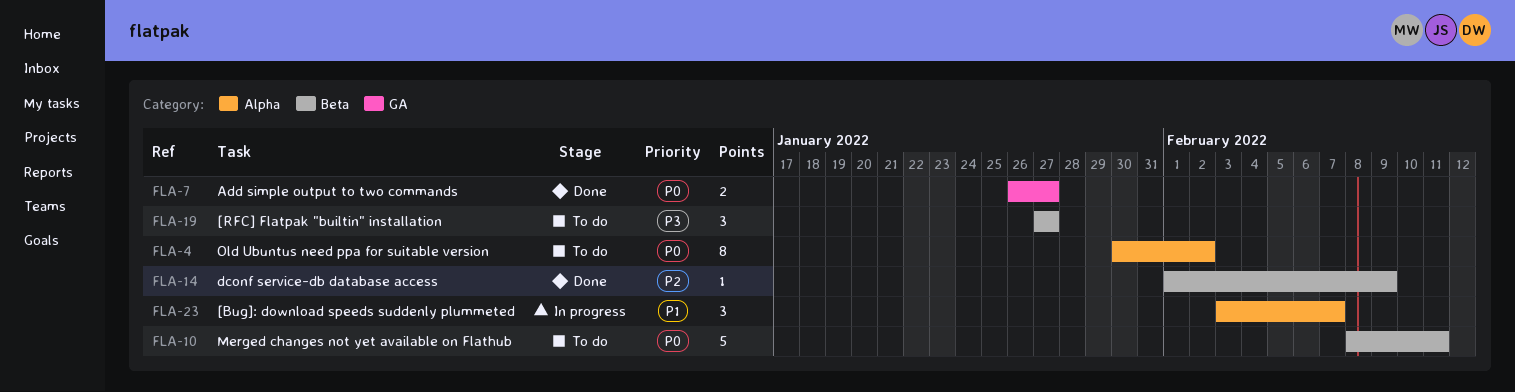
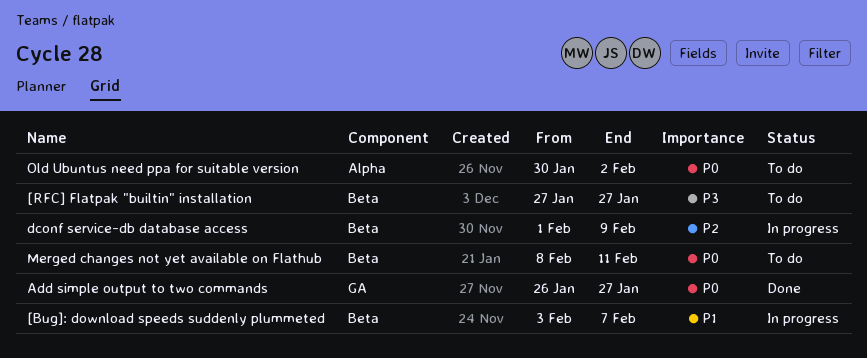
[Bug]: download speeds suddenly plummeted, label: Alpha -> Beta
dconf service-db database access, status: Done -> In progress

